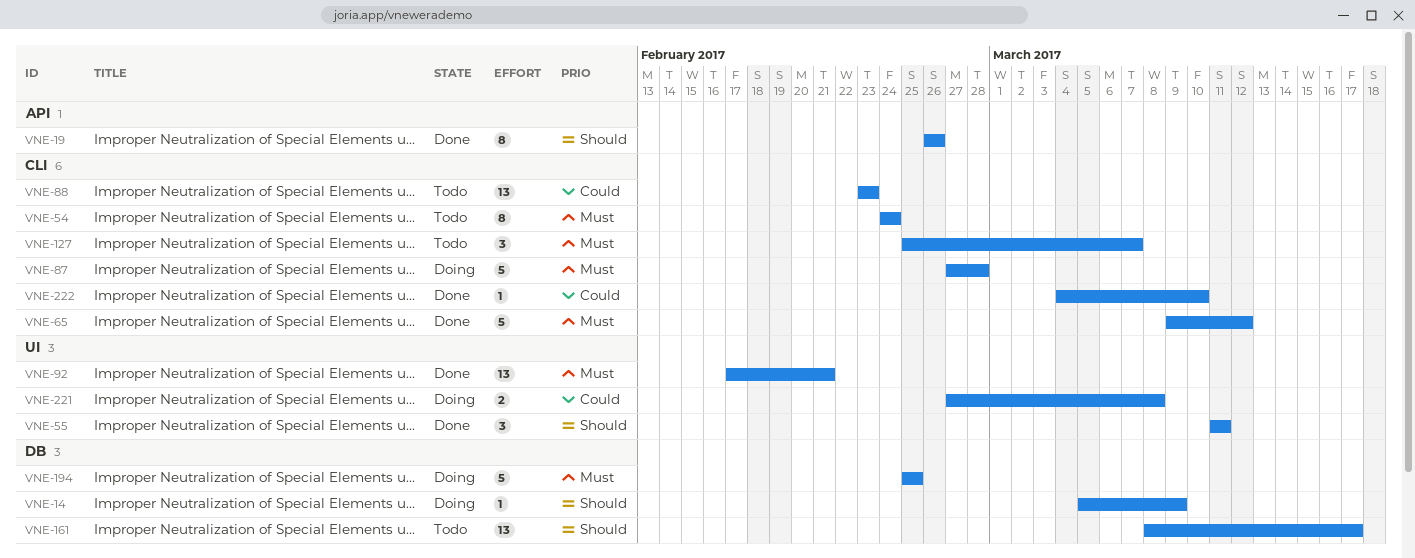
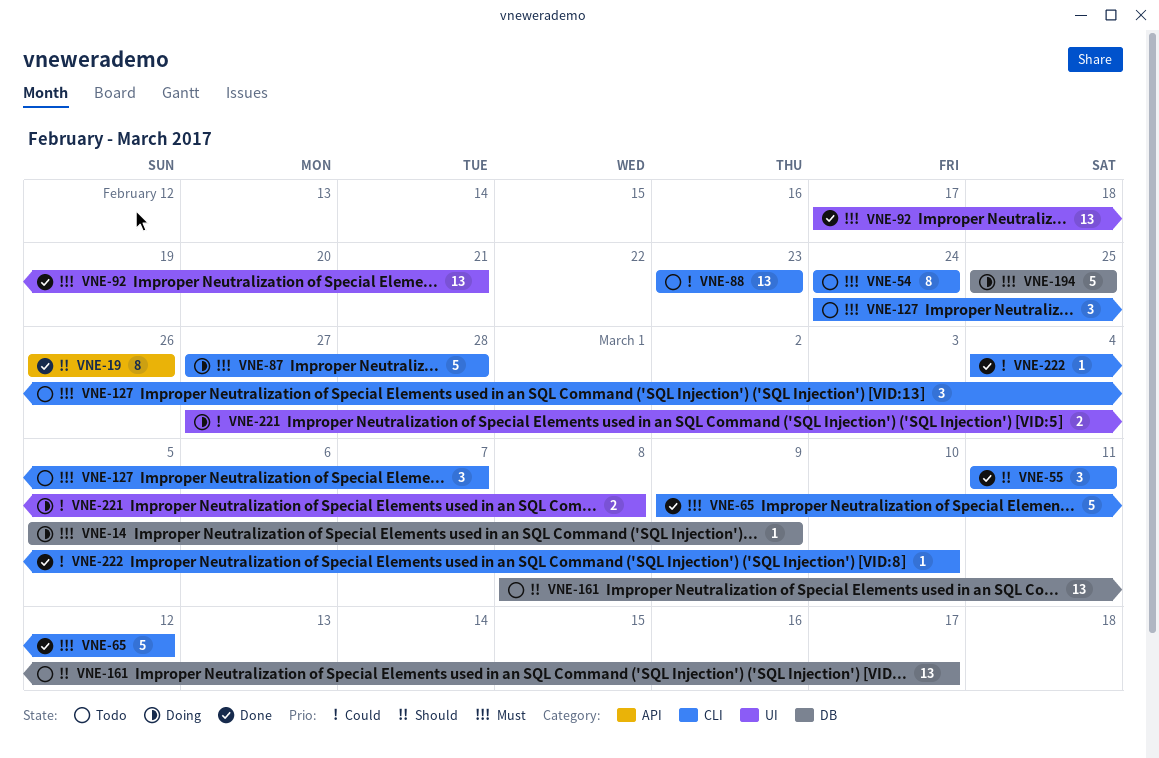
VNE-14, priority: Should -> Must
VNE-55, label: UI -> CLI
VNE-127, start: Feb 25 -> Feb 24

